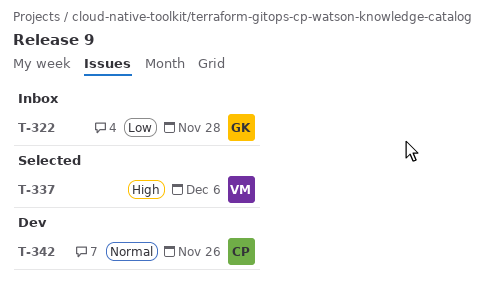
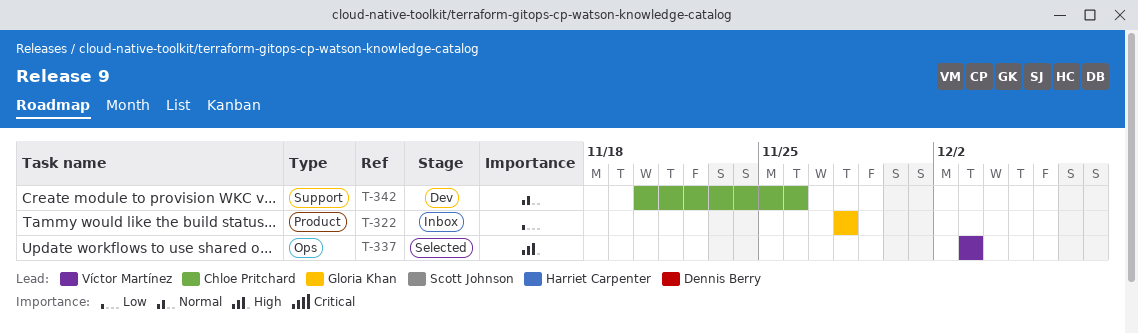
T-337, due: Dec 6 -> Dec 3

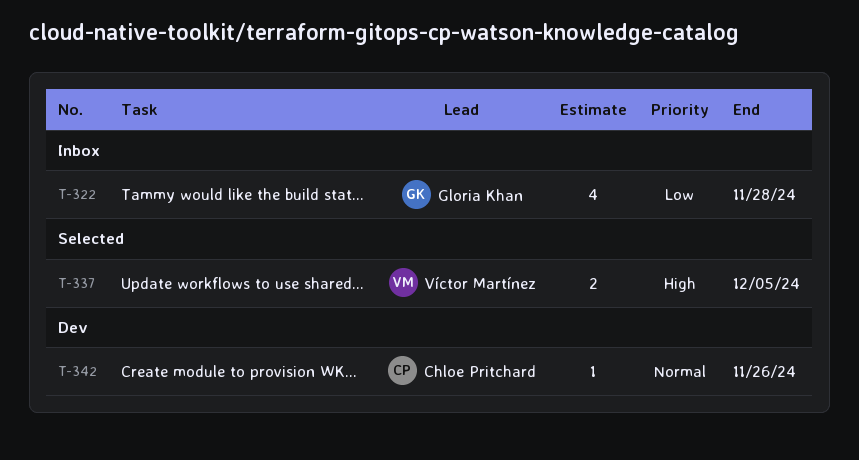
T-337, due: Dec 3 -> Dec 5

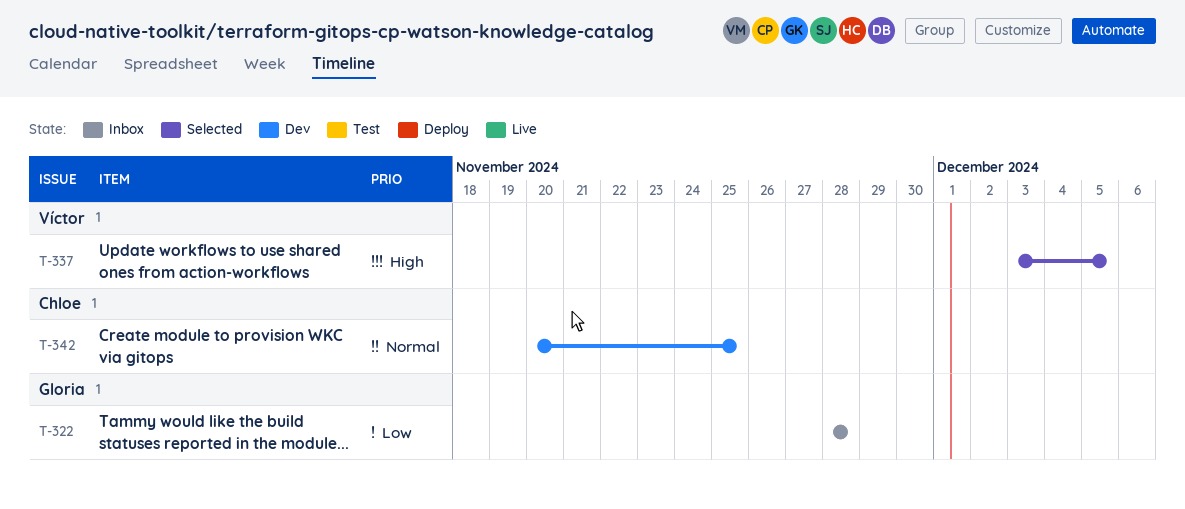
T-342, due: Nov 26 -> Nov 25

